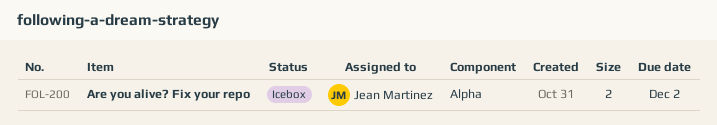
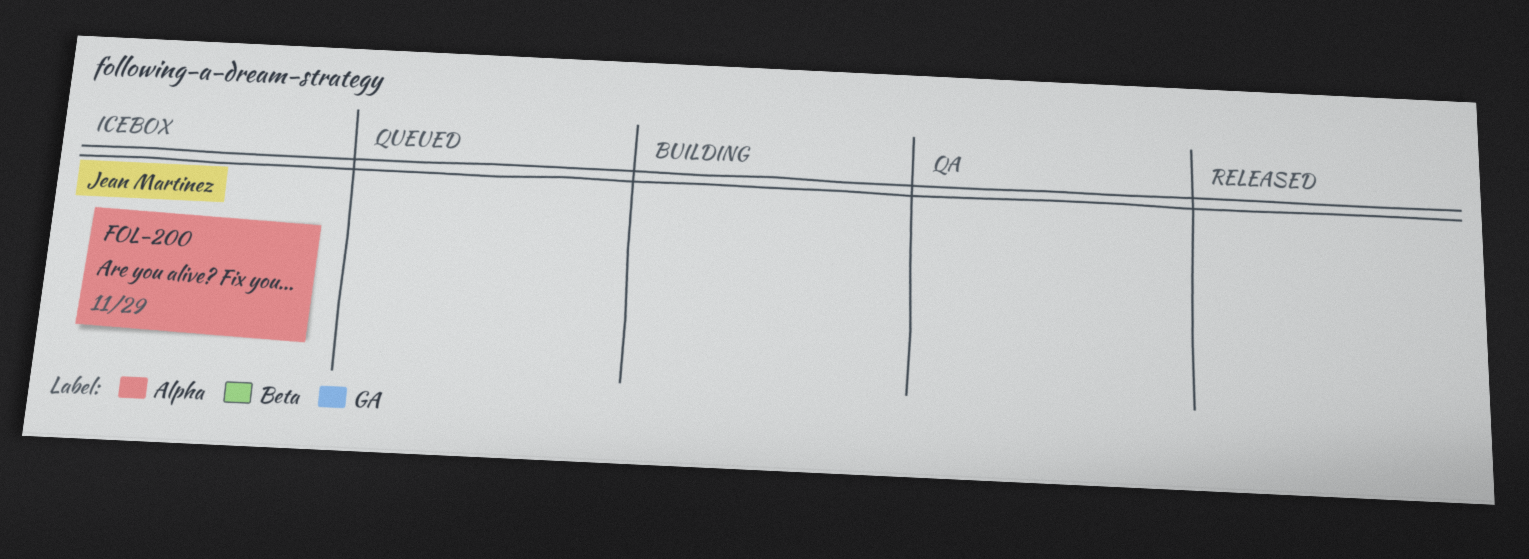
FOL-200, due: Dec 2 -> Nov 29

